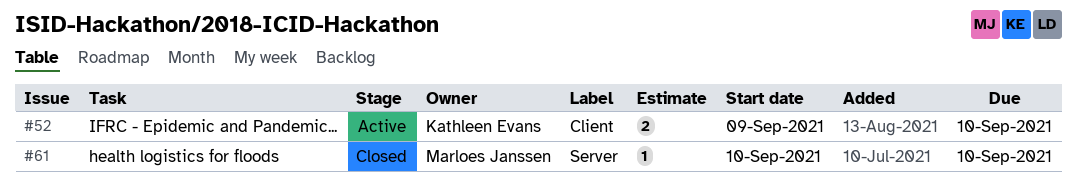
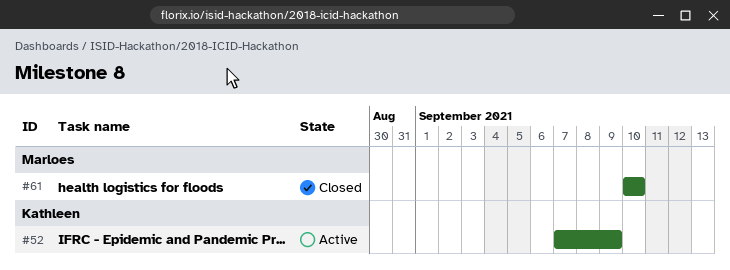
#52, start: Sep 9 -> Sep 7
#52, due: Sep 10 -> Sep 9

